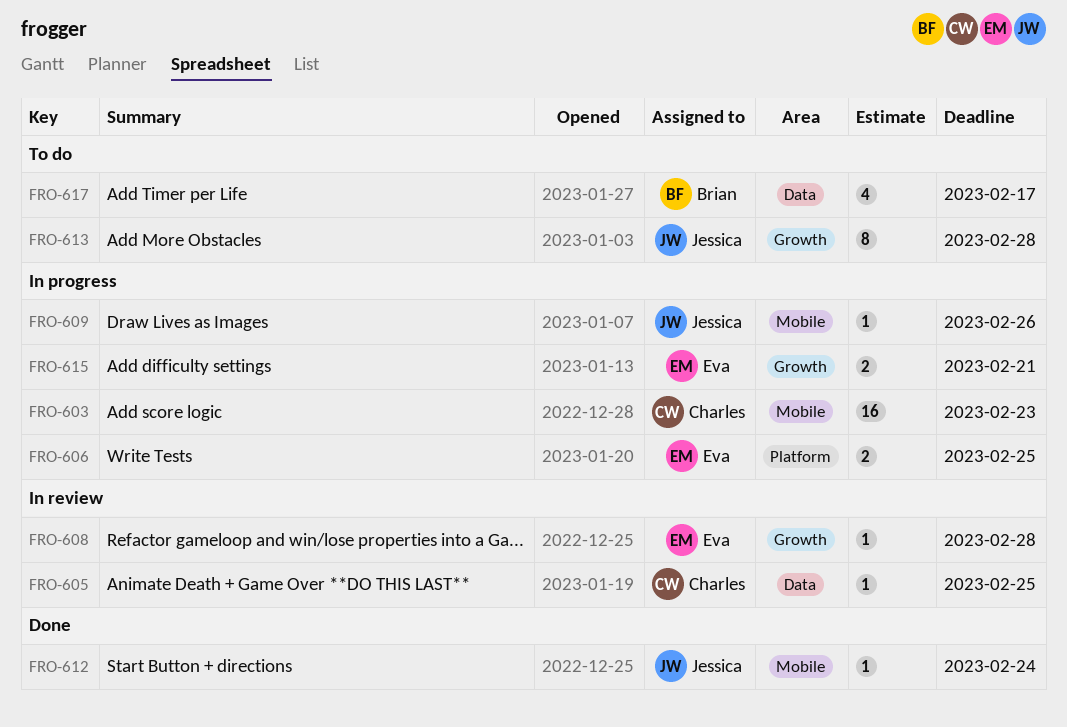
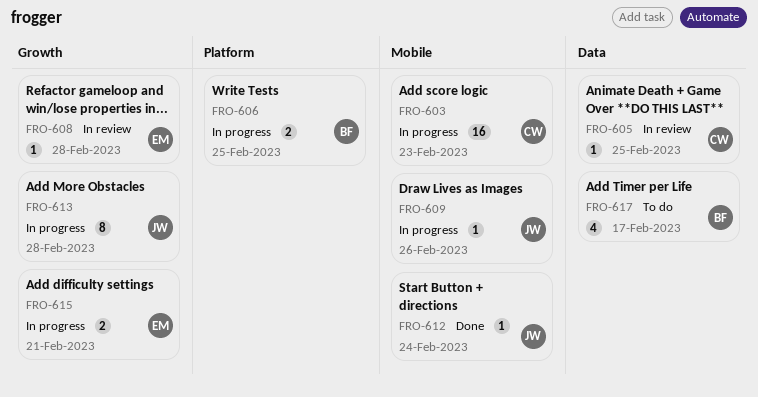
FRO-606, owner: Eva -> Brian
FRO-613, status: To do -> In progress

